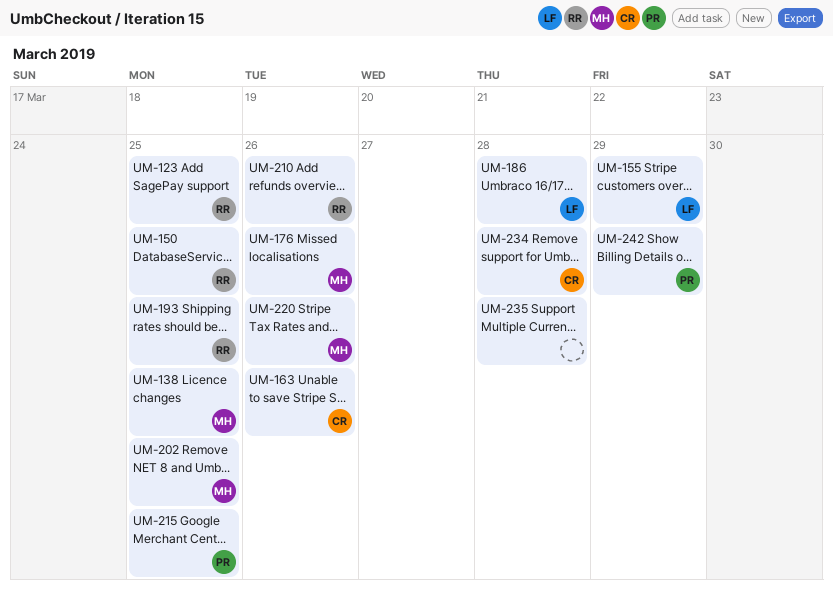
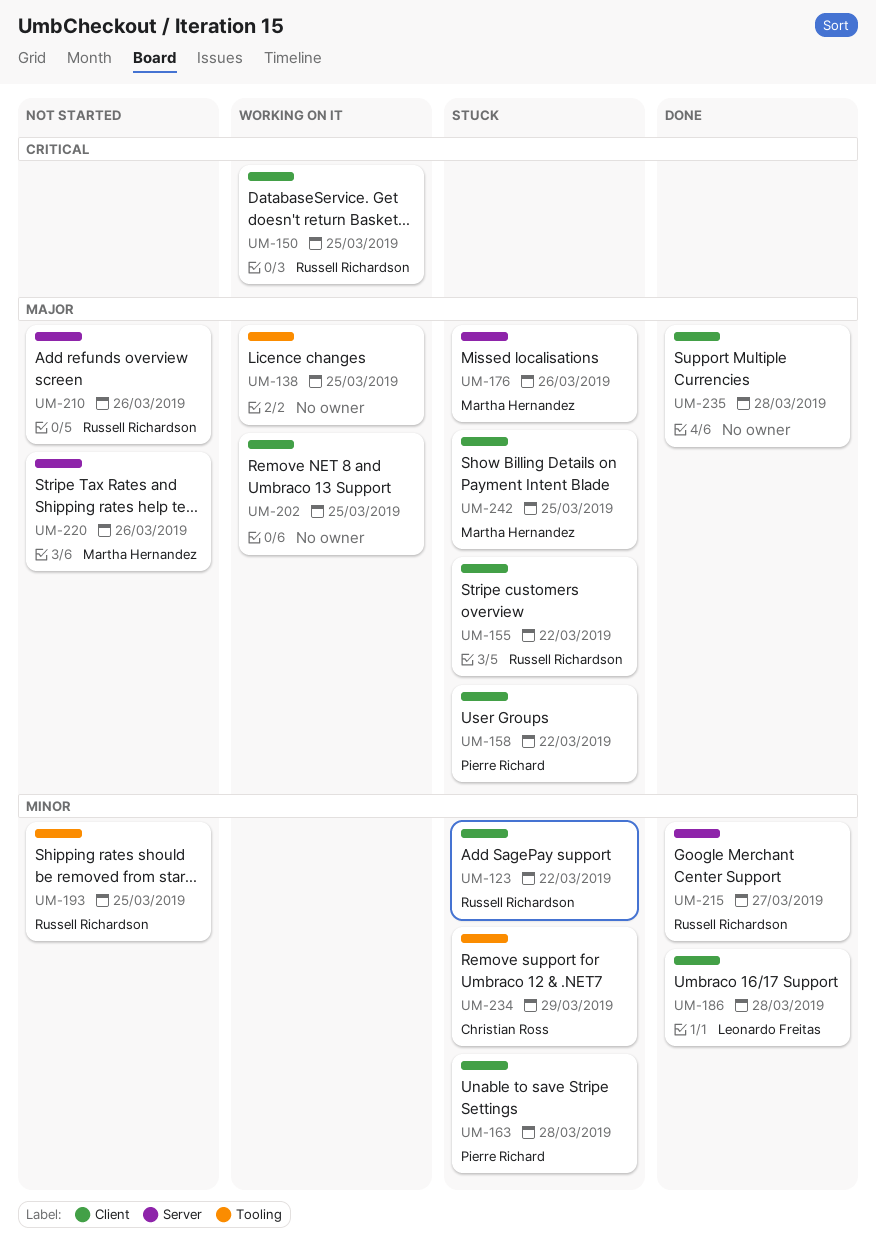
UM-123, due: Mar 25 -> Mar 22
UM-138, owner: Martha Hernandez -> none
UM-155, owner: Leonardo Freitas -> Russell Richardson
UM-155, due: Mar 29 -> Mar 22
UM-158: none -> present
UM-163, owner: Christian Ross -> Pierre Richard
UM-163, due: Mar 26 -> Mar 28
UM-202, owner: Martha Hernandez -> none
UM-215, owner: Pierre Richard -> Russell Richardson
UM-215, due: Mar 25 -> Mar 27
UM-234, due: Mar 28 -> Mar 29
UM-242, owner: Pierre Richard -> Martha Hernandez
UM-242, due: Mar 29 -> Mar 25

